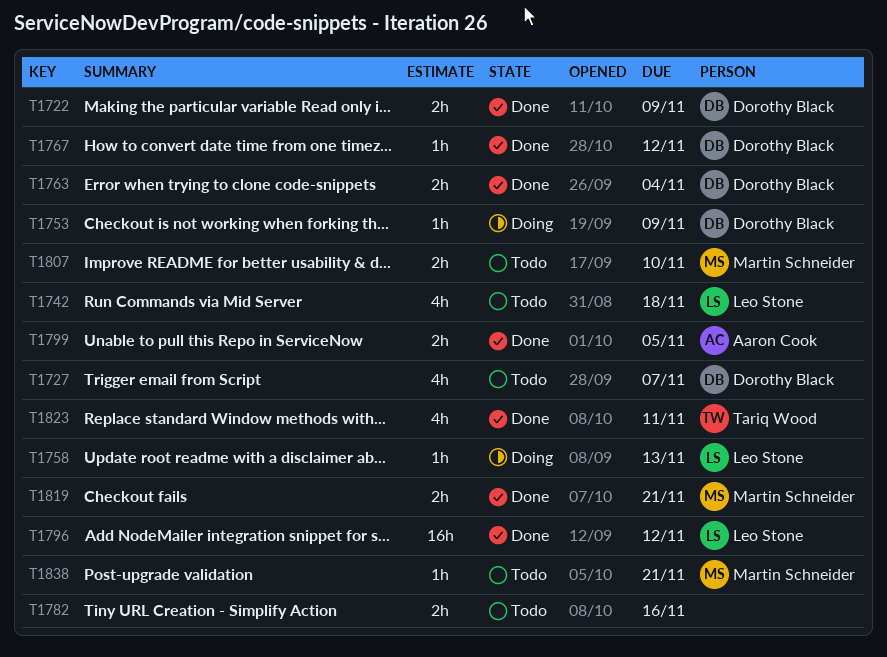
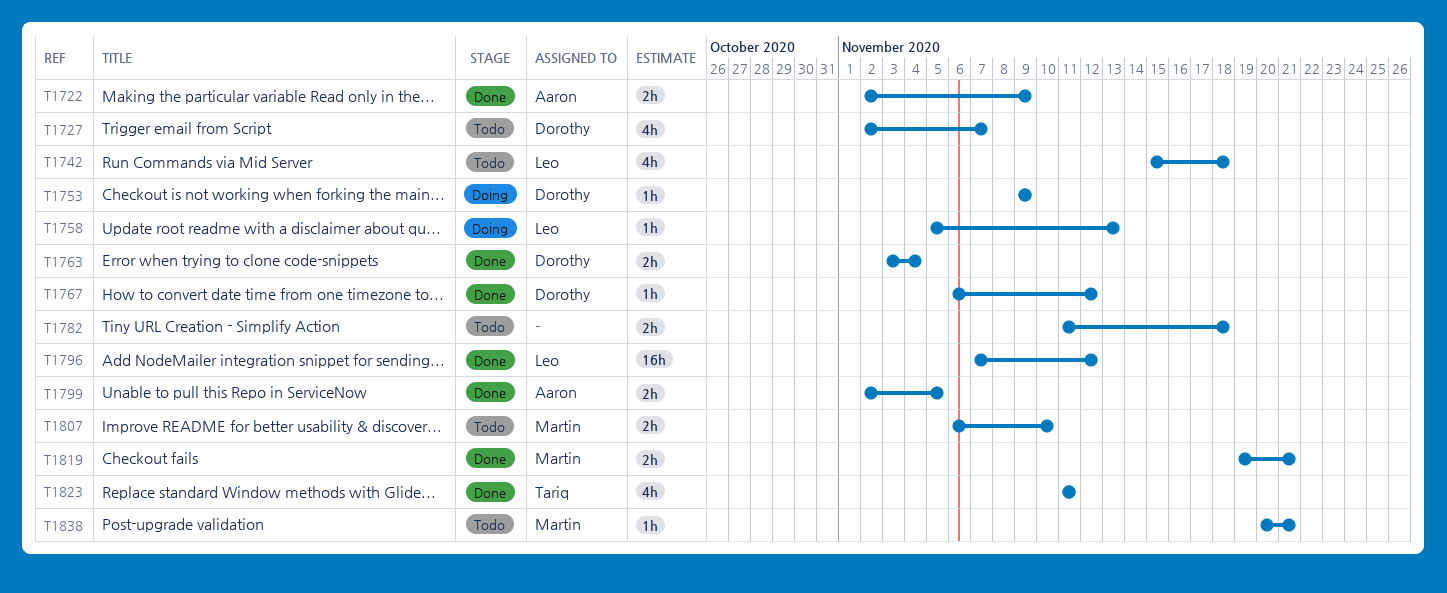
T1722, owner: Dorothy Black -> Aaron Cook
T1782, due: Nov 16 -> Nov 18

